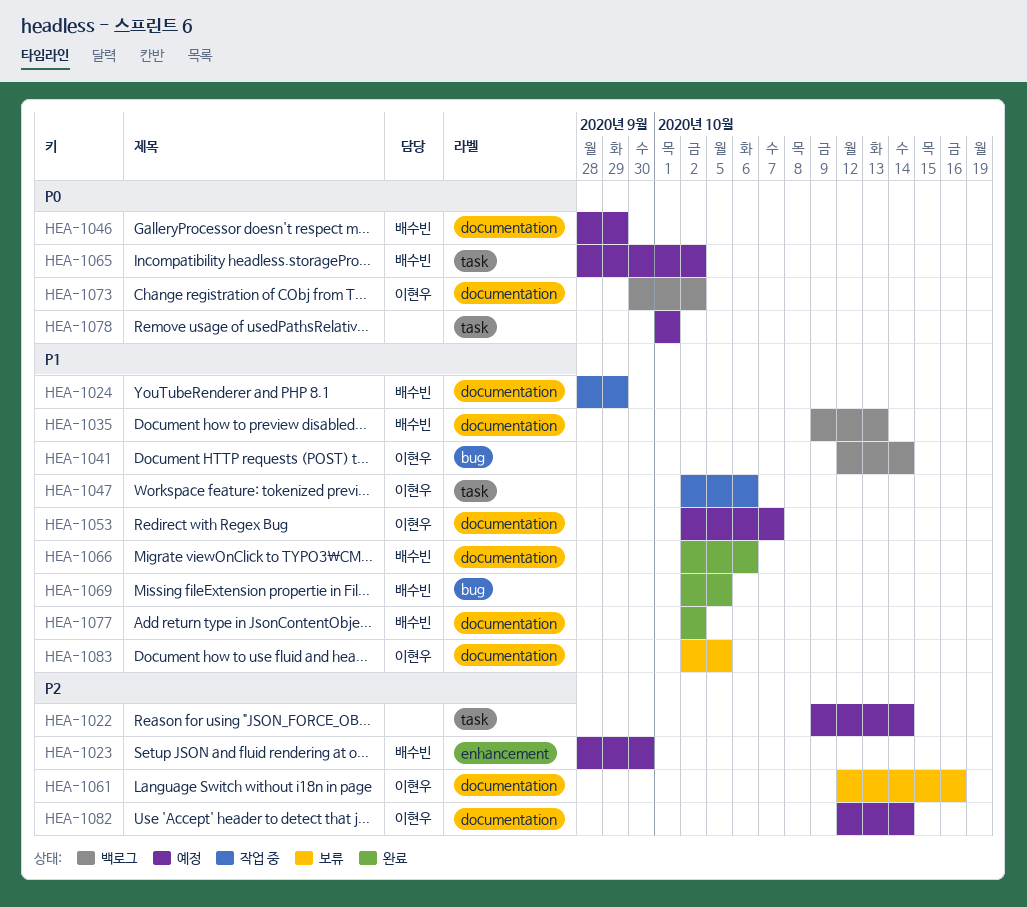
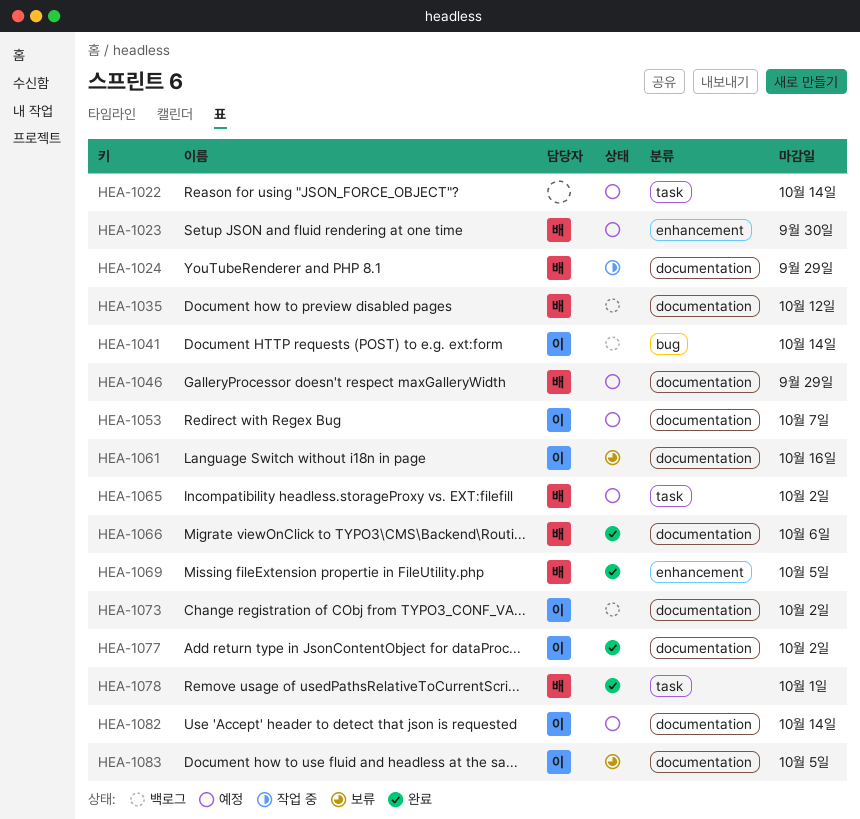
HEA-1035, due: Oct 13 -> Oct 12
HEA-1047: present -> none
HEA-1069, label: bug -> enhancement
HEA-1077, owner: 배수빈 -> 이현우
HEA-1078, status: 예정 -> 완료
HEA-1078, owner: none -> 배수빈

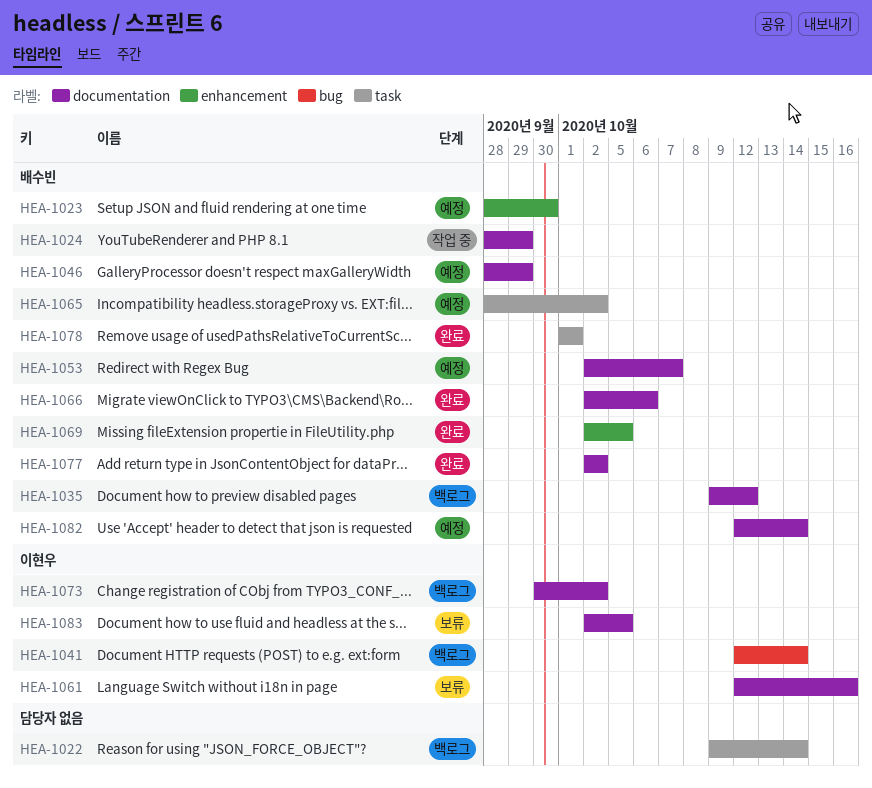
HEA-1022, status: 예정 -> 백로그
HEA-1053, owner: 이현우 -> 배수빈
HEA-1077, owner: 이현우 -> 배수빈
HEA-1082, owner: 이현우 -> 배수빈

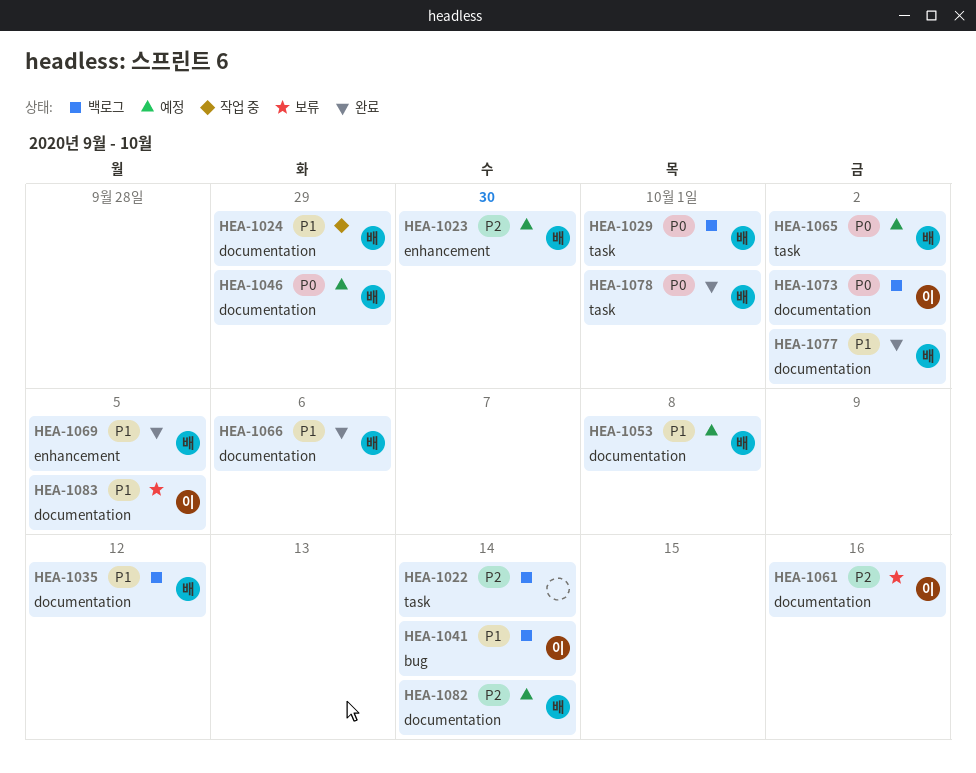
HEA-1029: none -> present
HEA-1053, due: Oct 7 -> Oct 8

